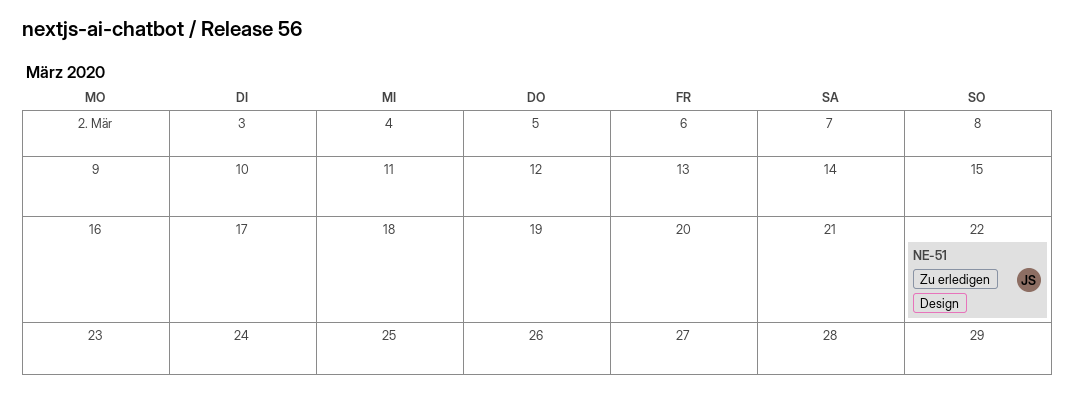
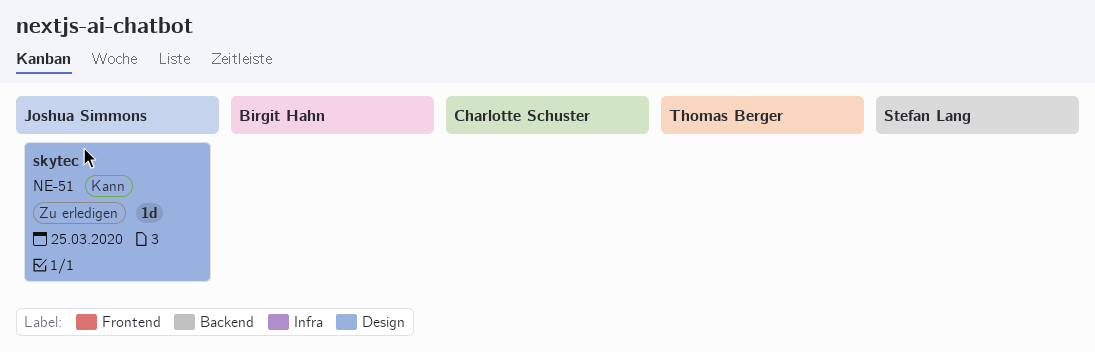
NE-51, due: Mar 22 -> Mar 25

